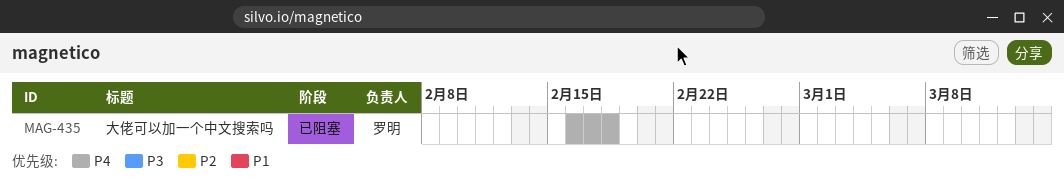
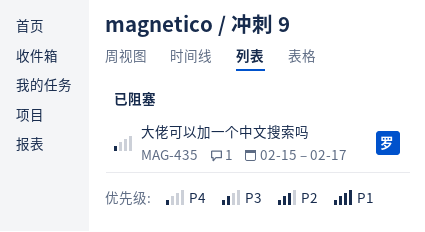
MAG-435, start: Feb 16 -> Feb 15
MAG-435, due: Feb 18 -> Feb 17

